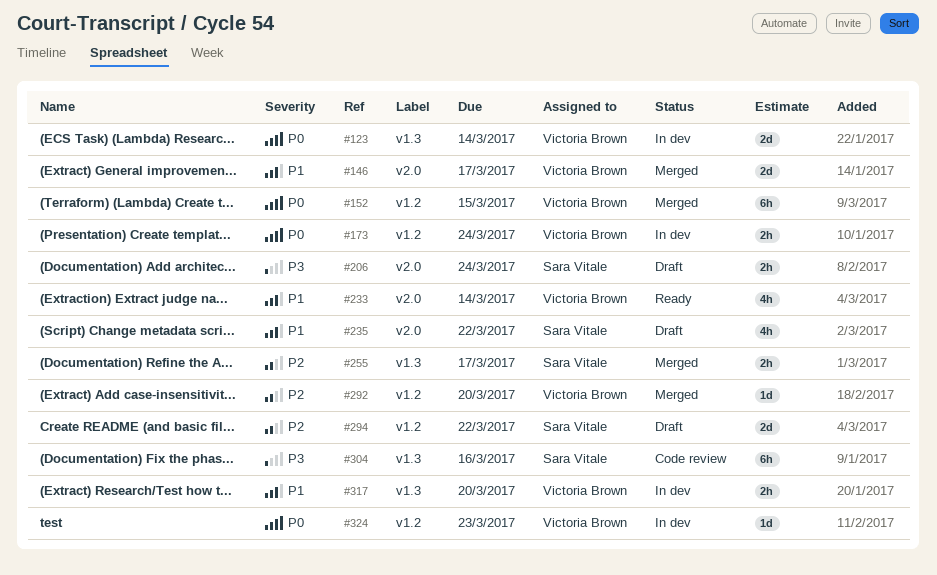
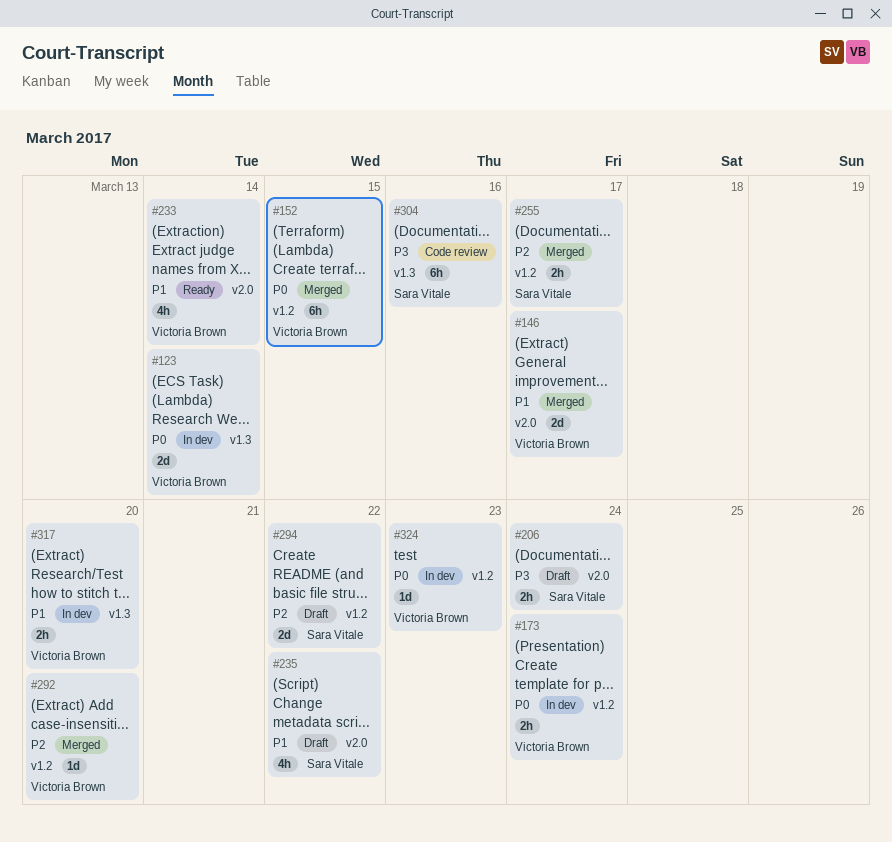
#255, label: v1.3 -> v1.2

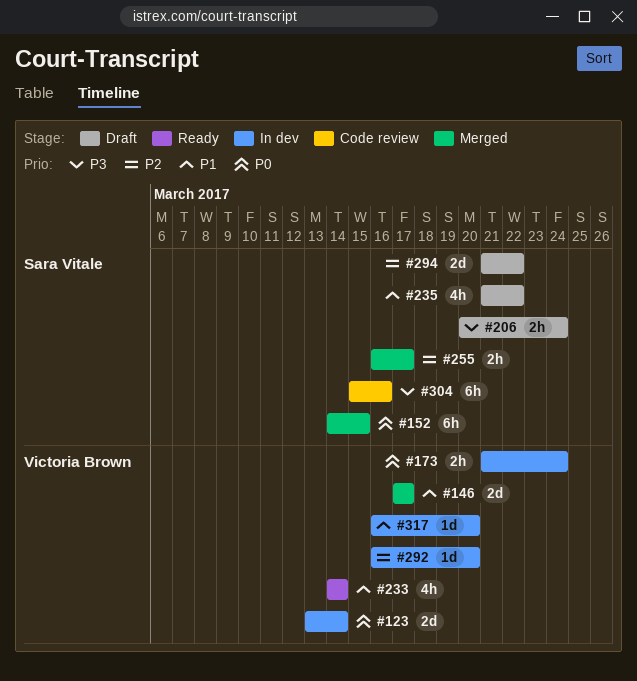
#152, owner: Victoria Brown -> Sara Vitale
#292, status: Merged -> In dev
#317, estimate: 2h -> 1d
#324: present -> none

